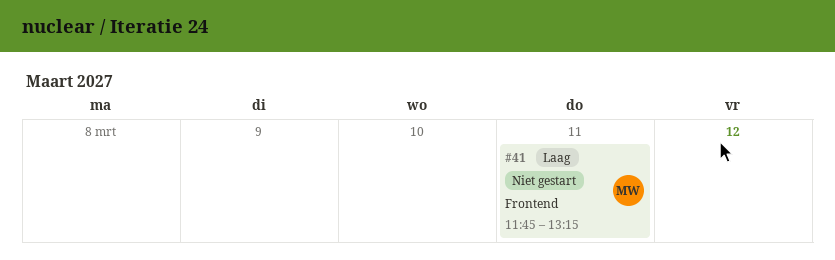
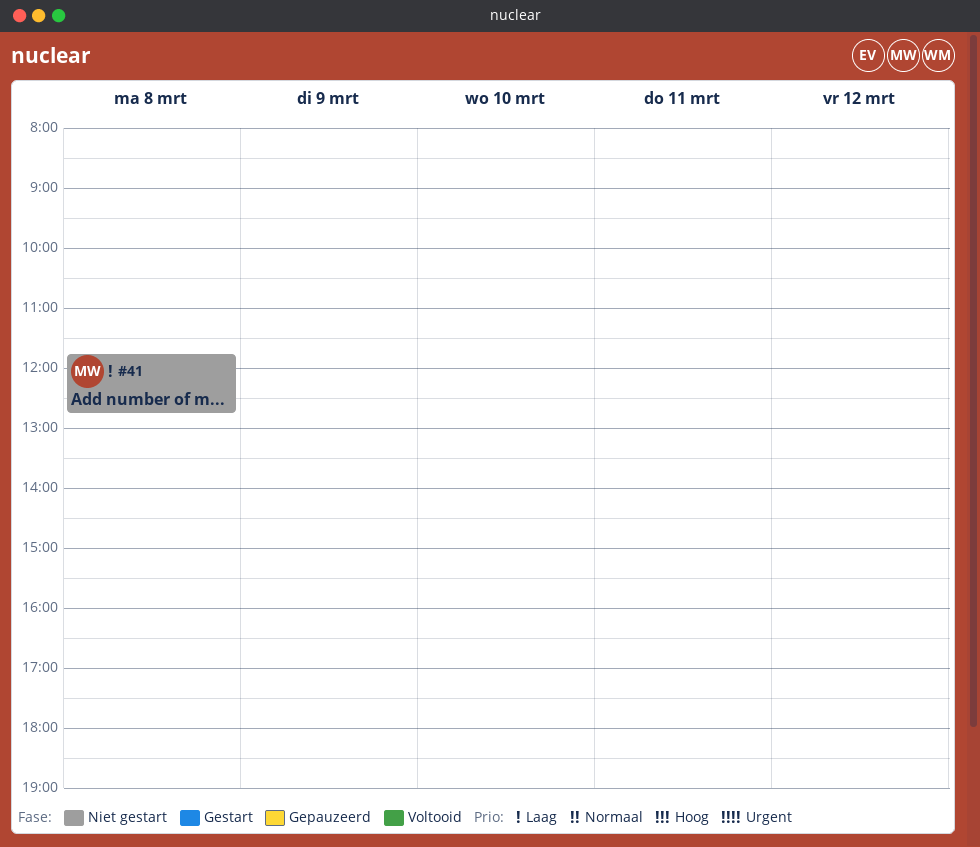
#41, day: Mar 11 -> Mar 8
#41, ends: 13:15 -> 12:45

